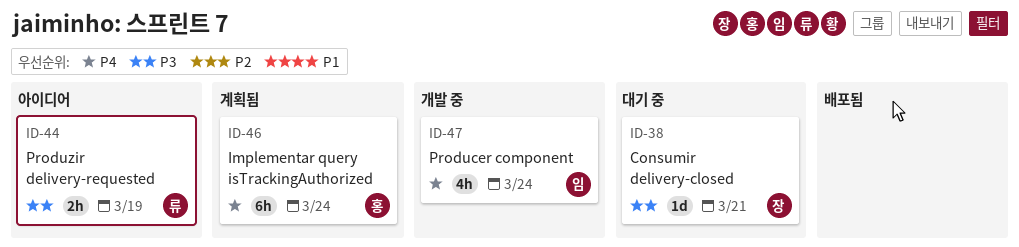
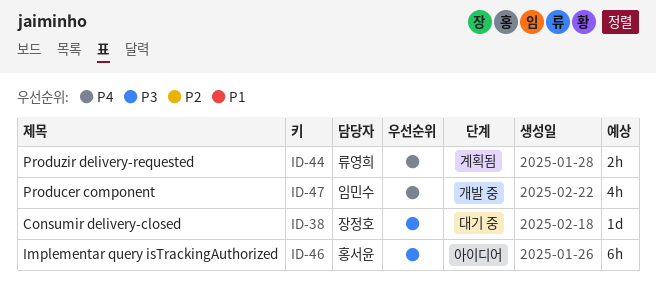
ID-44, status: 아이디어 -> 계획됨
ID-44, priority: P3 -> P4
ID-46, status: 계획됨 -> 아이디어
ID-46, priority: P4 -> P3

